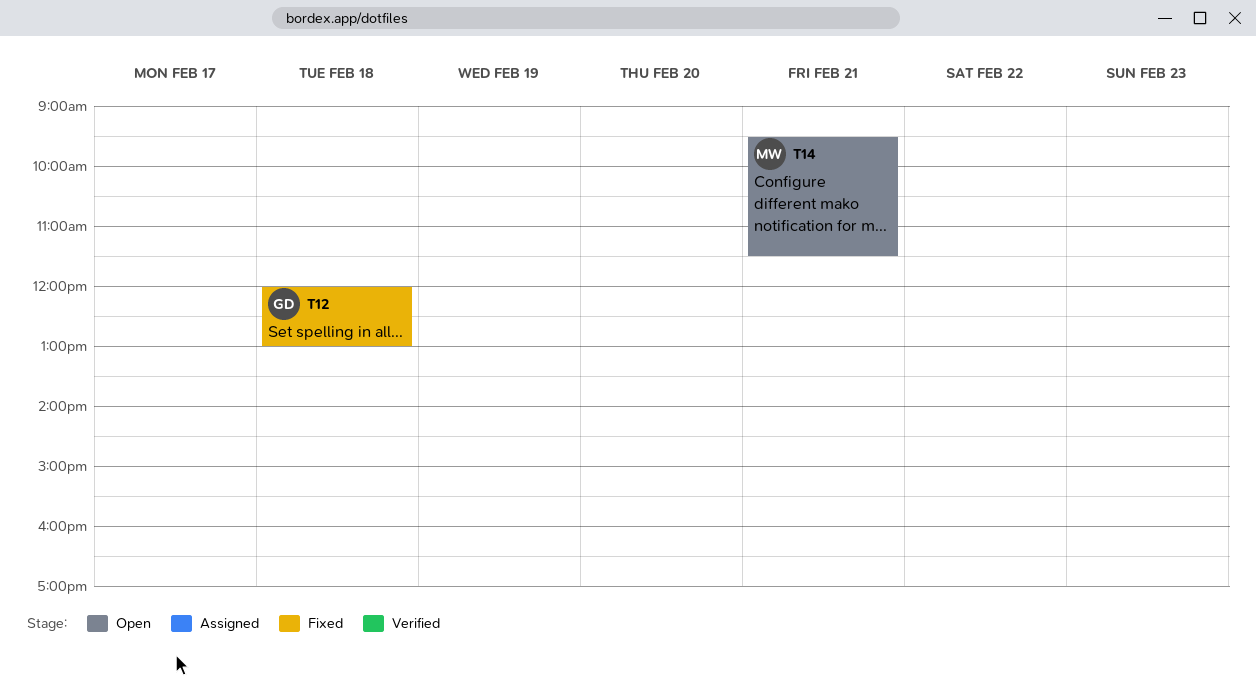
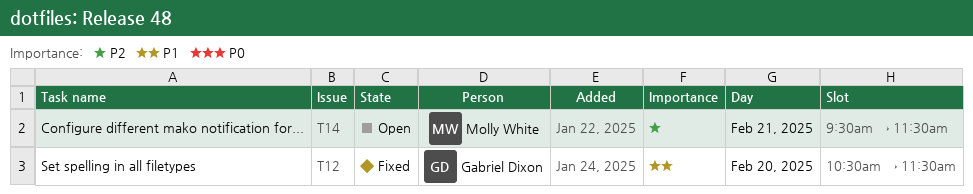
T12, day: Feb 18 -> Feb 20
T12, begins: 12:00 -> 10:30
T12, ends: 13:00 -> 11:30

